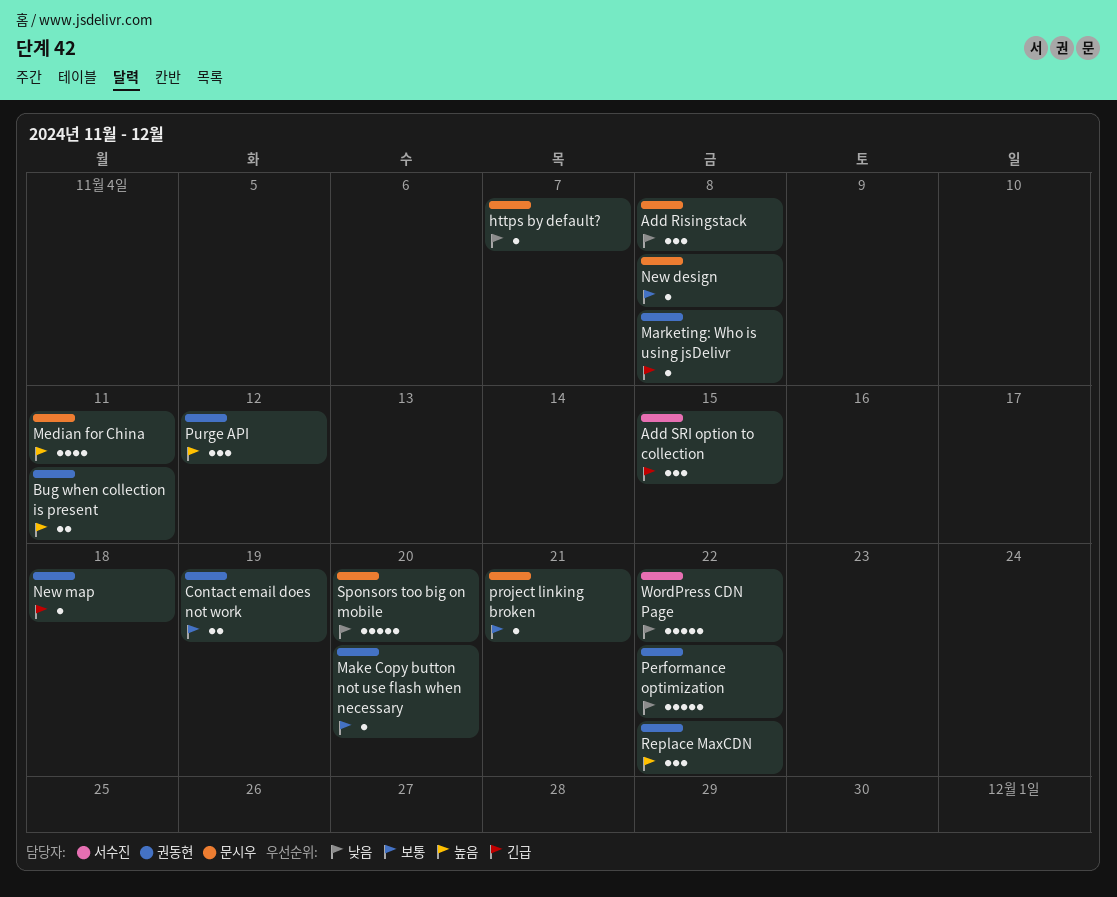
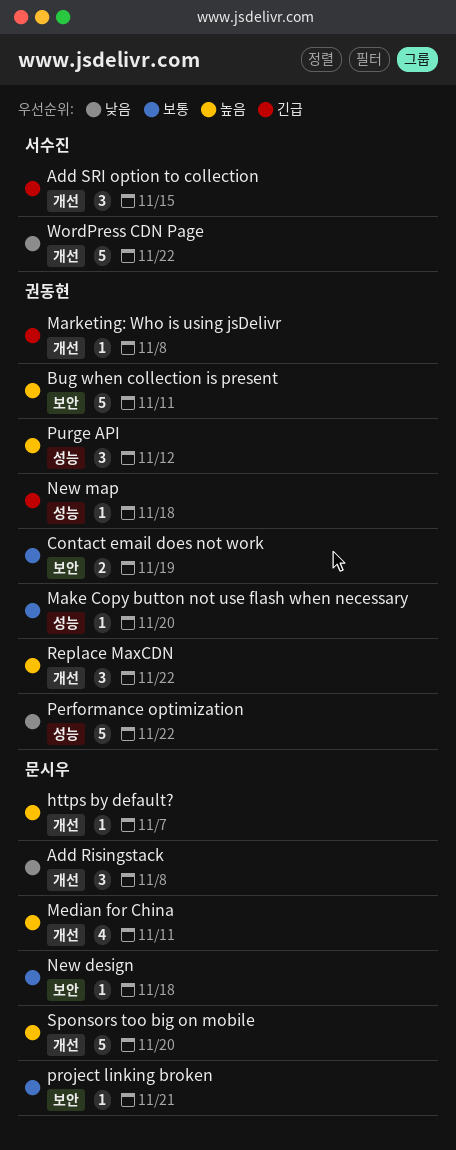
Bug when collection is present, estimate: 2 -> 5
https by default?, priority: 낮음 -> 높음
New design, due: Nov 8 -> Nov 18
Sponsors too big on mobile, priority: 낮음 -> 높음

